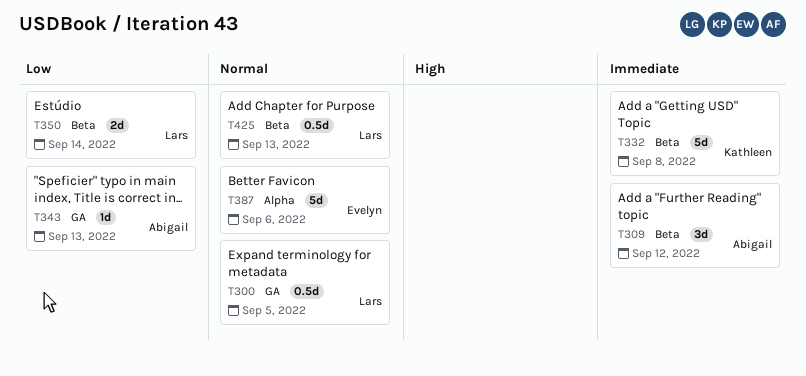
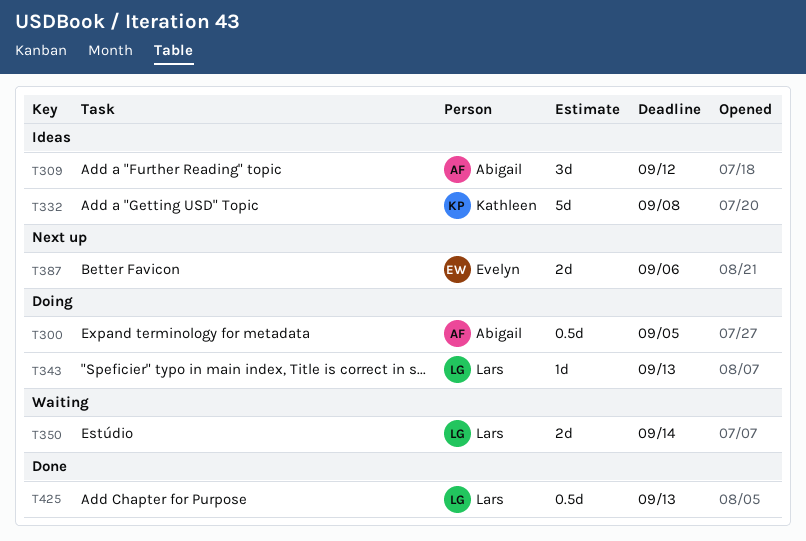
T300, owner: Lars -> Abigail
T343, owner: Abigail -> Lars
T387, estimate: 5d -> 2d

